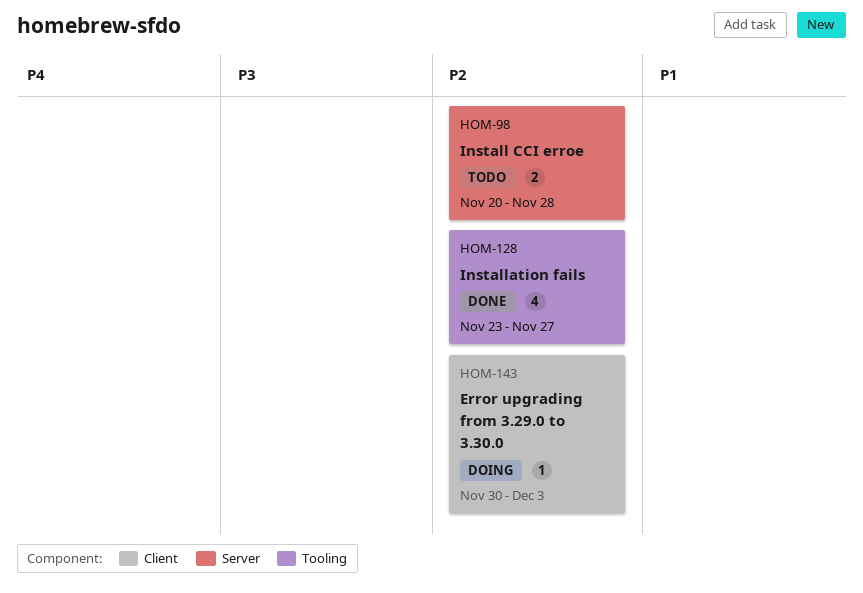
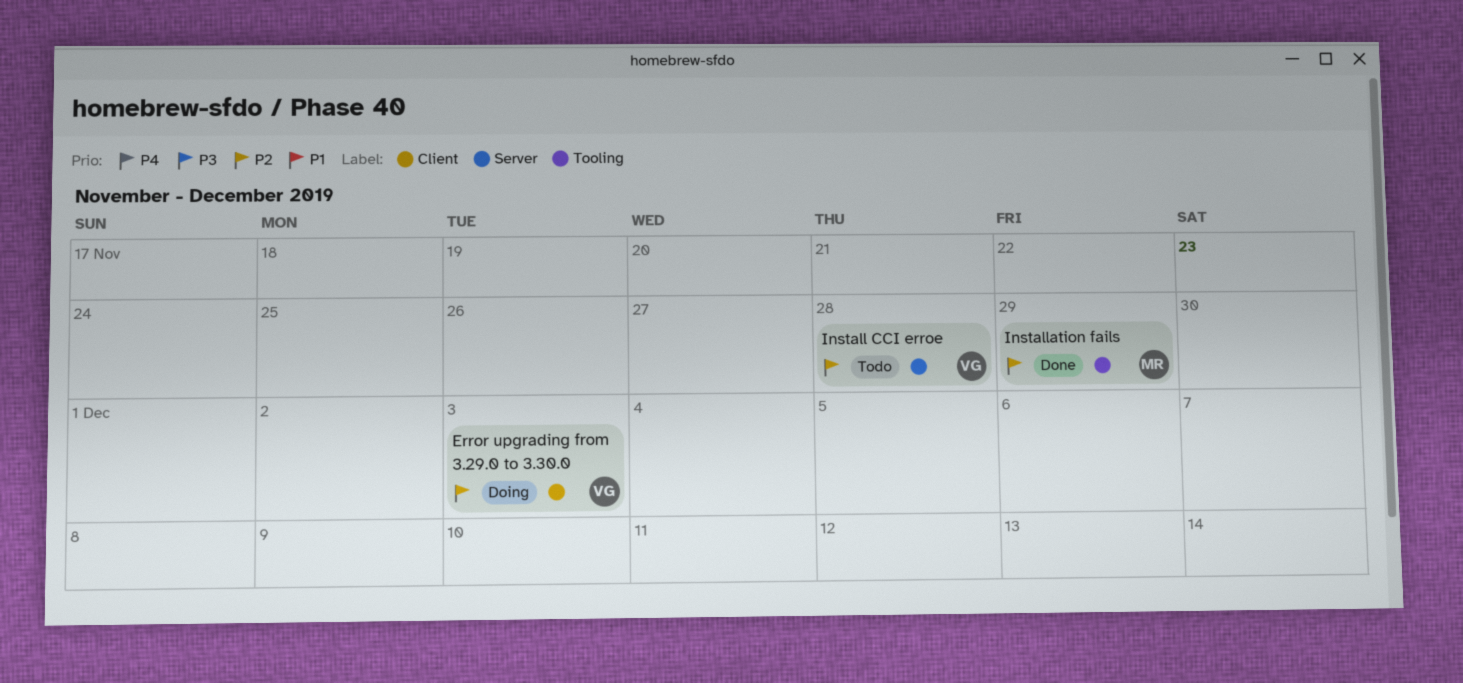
Installation fails, due: Nov 27 -> Nov 29

